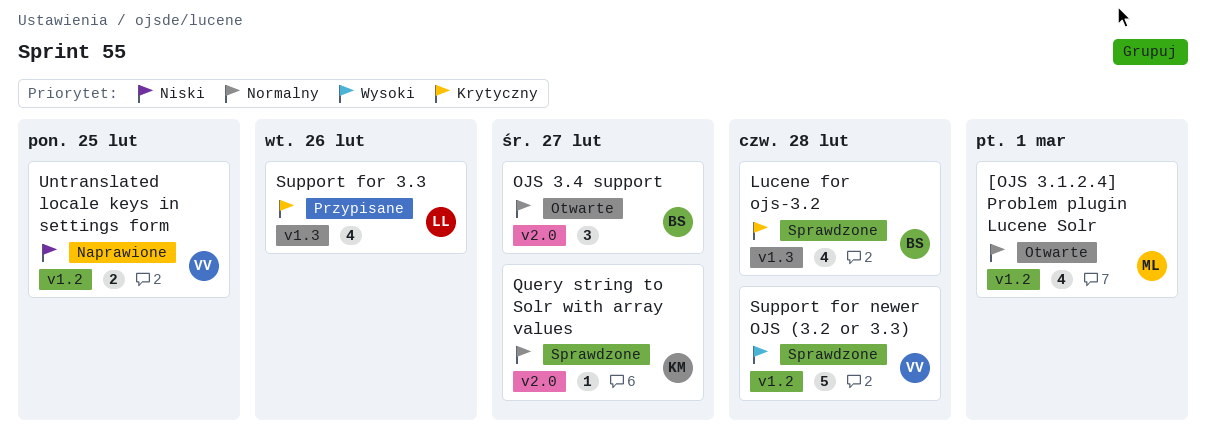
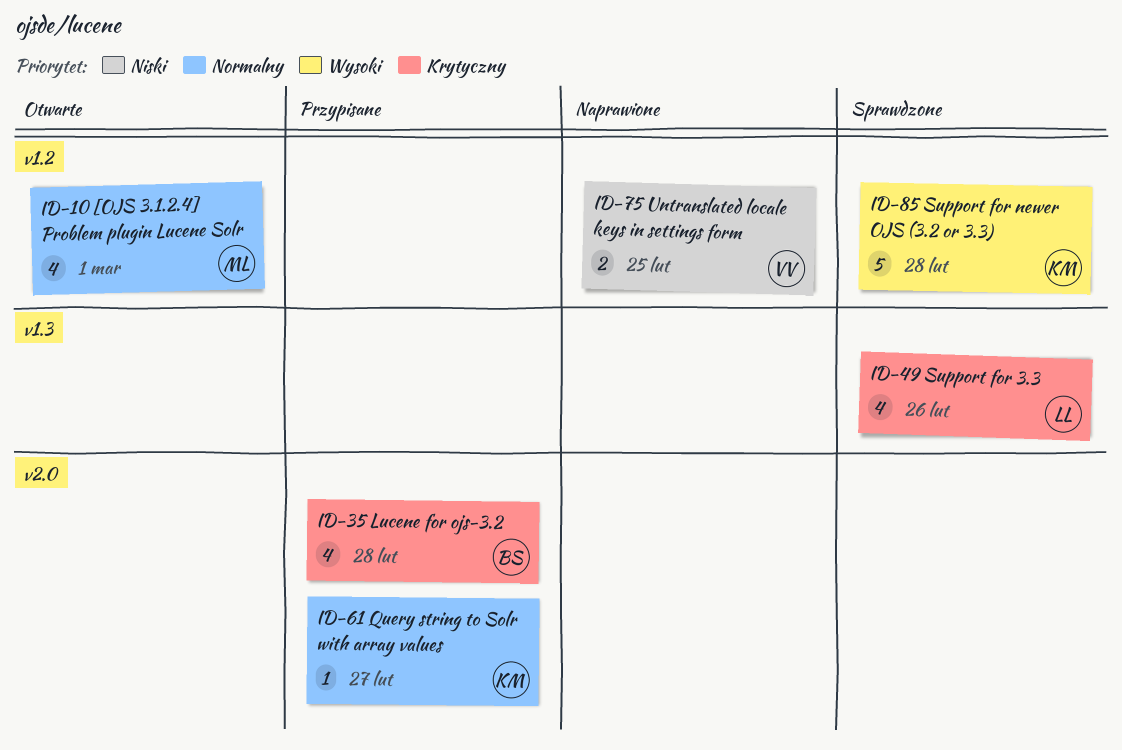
Lucene for ojs-3.2, status: Sprawdzone -> Przypisane
Lucene for ojs-3.2, label: v1.3 -> v2.0
OJS 3.4 support: present -> none
Query string to Solr with array values, status: Sprawdzone -> Przypisane
Support for 3.3, status: Przypisane -> Sprawdzone
Support for newer OJS (3.2 or 3.3), owner: VV -> KM

